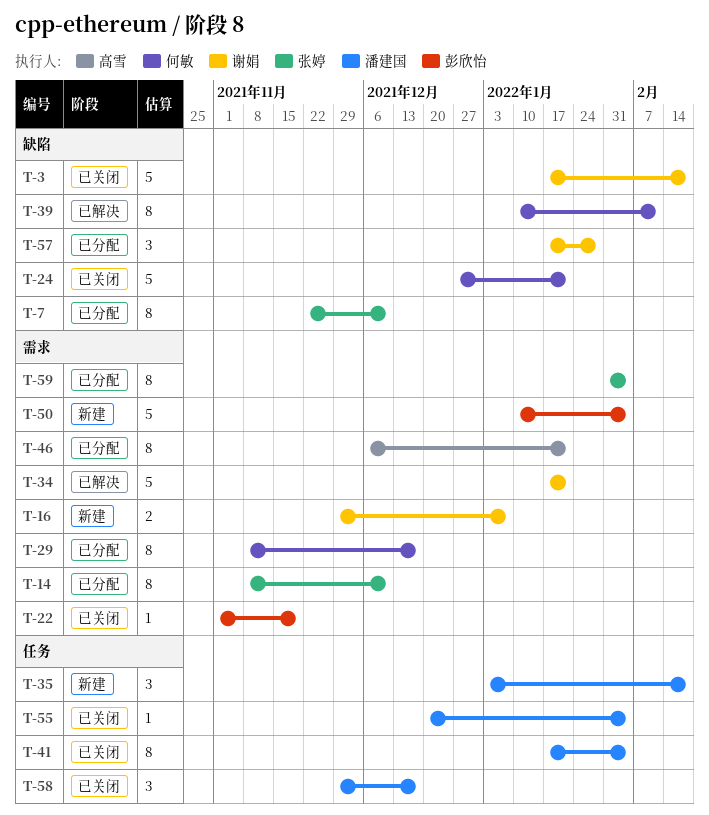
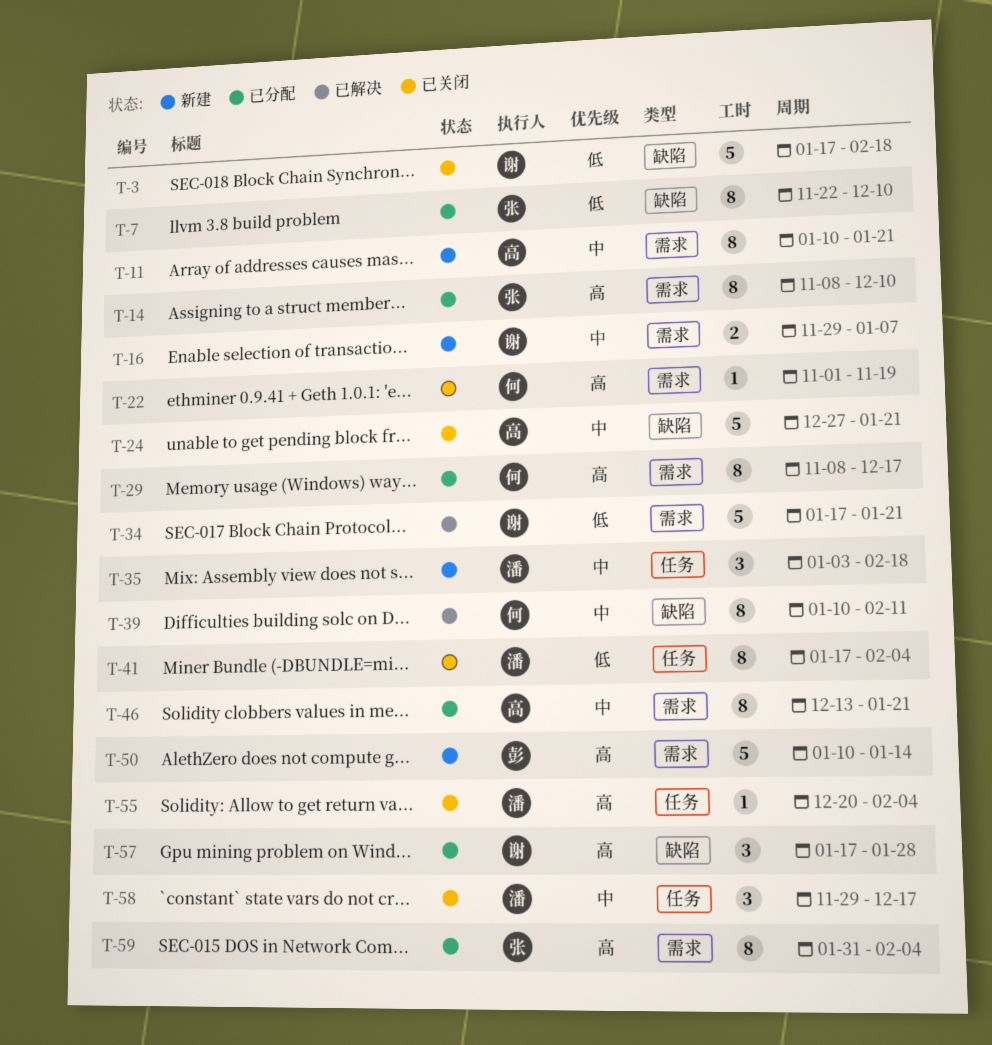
T-11: none -> present
T-22, owner: 彭欣怡 -> 何敏
T-24, owner: 何敏 -> 高雪
T-46, start: Dec 6 -> Dec 13
T-50, due: Feb 4 -> Jan 14

